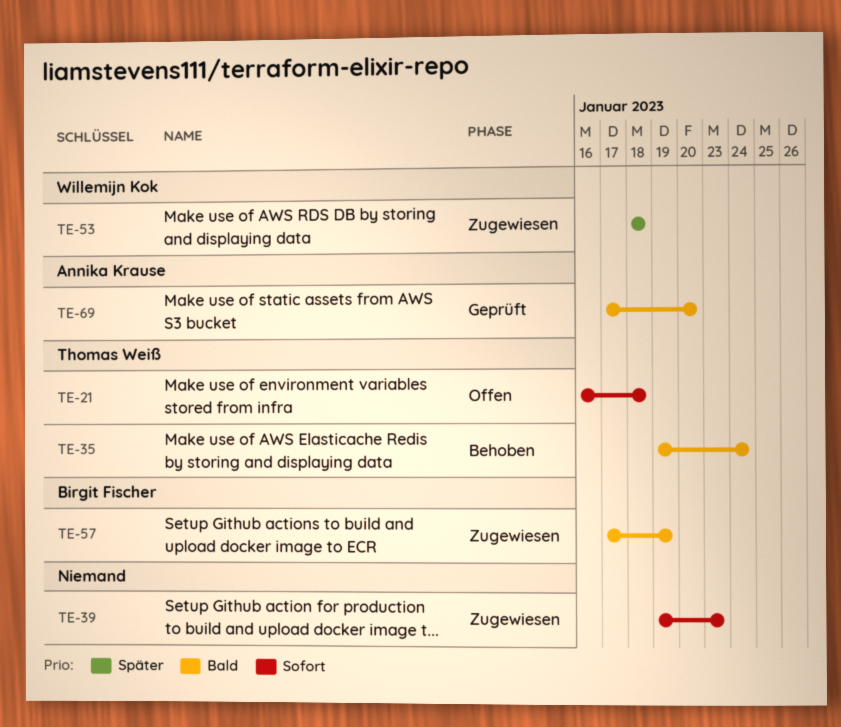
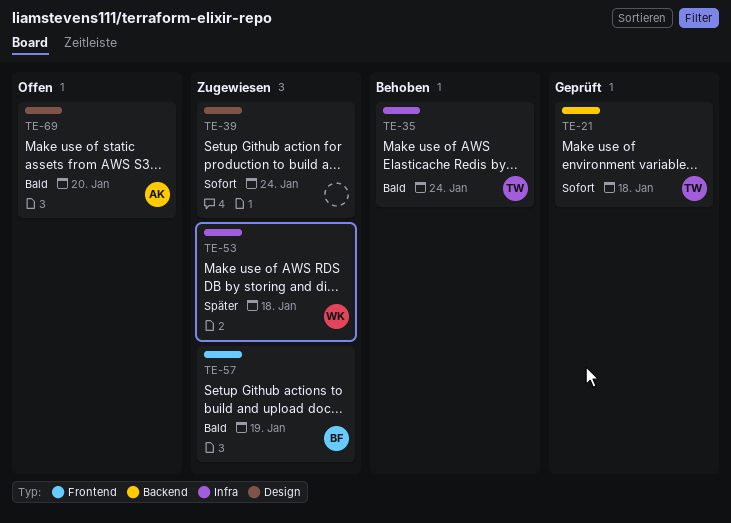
TE-21, status: Offen -> Geprüft
TE-39, due: Jan 23 -> Jan 24
TE-69, status: Geprüft -> Offen

